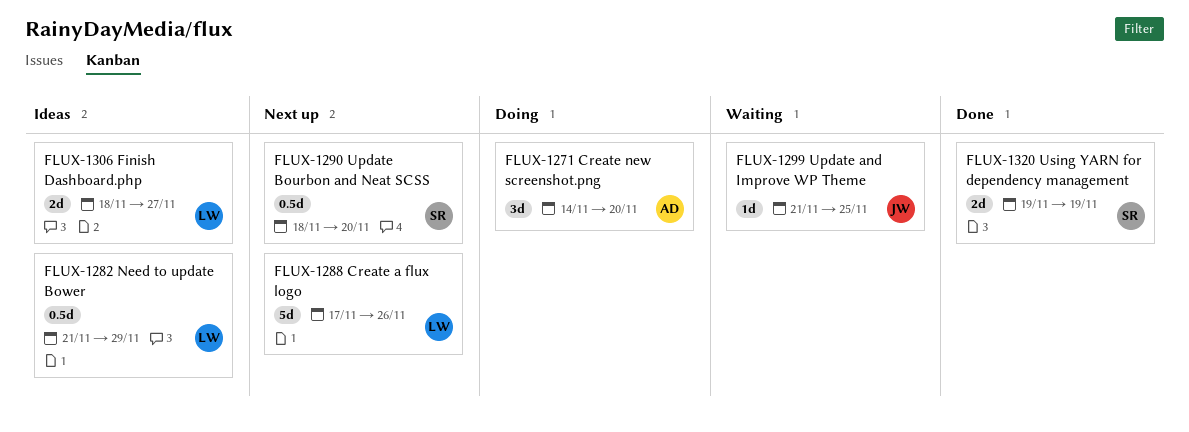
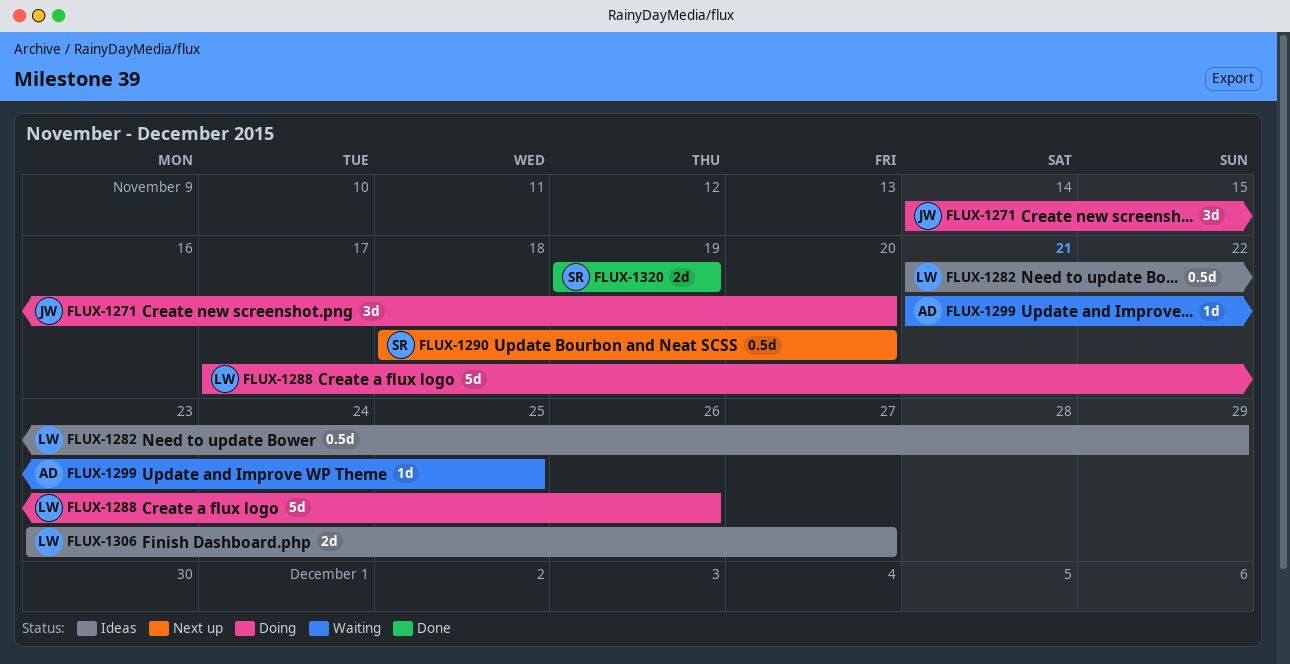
FLUX-1271, owner: AD -> JW
FLUX-1288, status: Next up -> Doing
FLUX-1299, owner: JW -> AD
FLUX-1306, start: Nov 18 -> Nov 23

